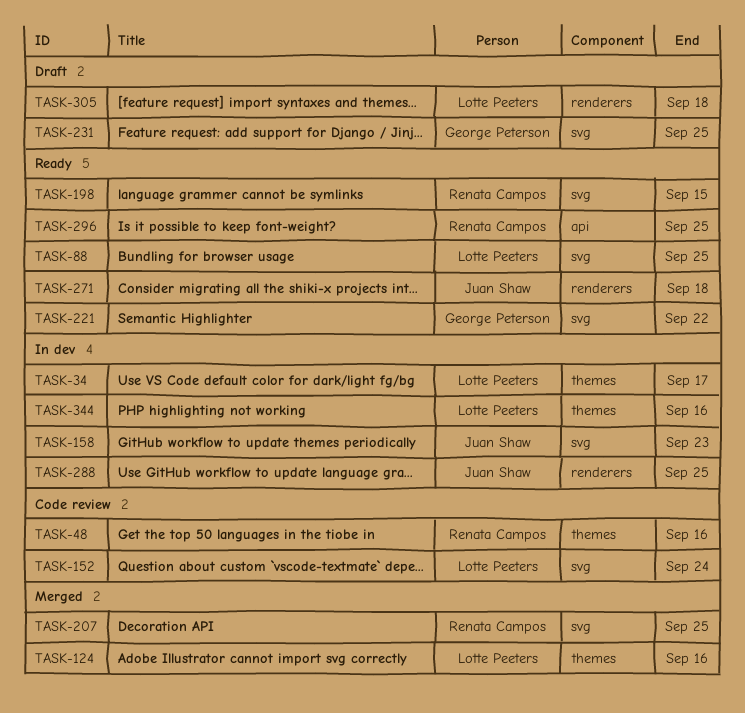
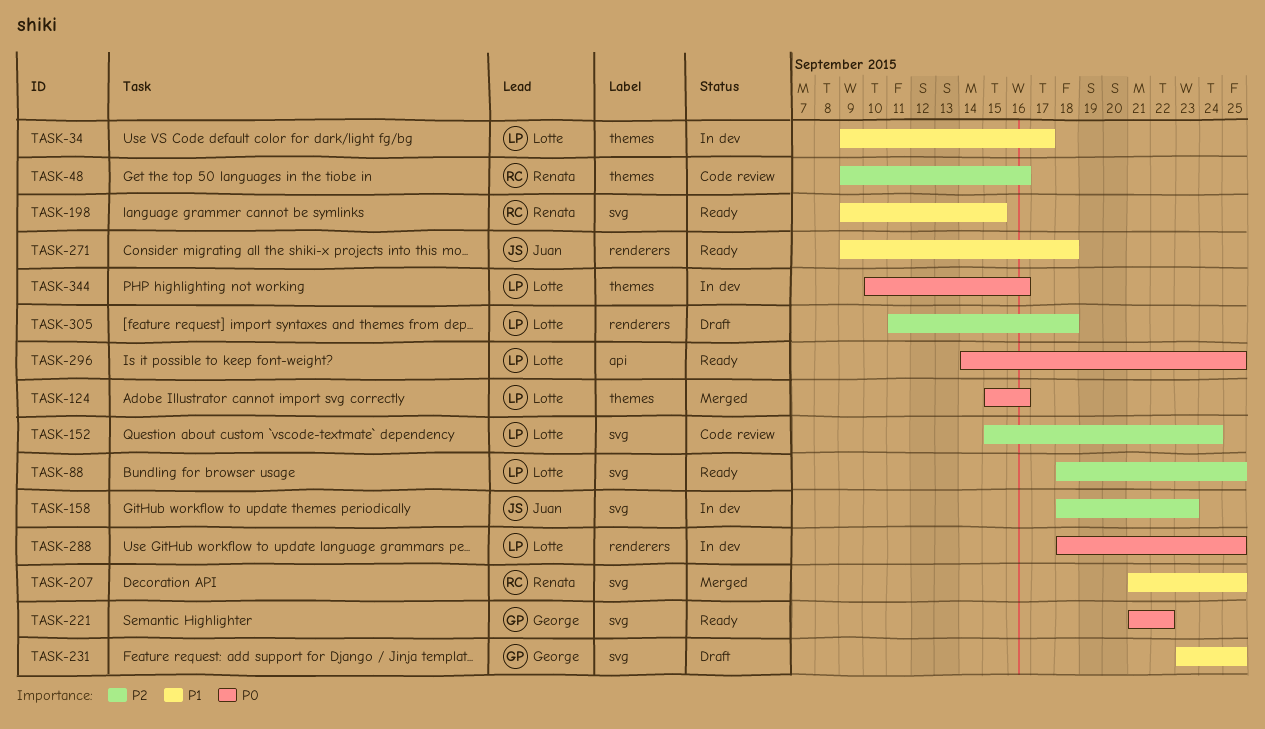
TASK-288, owner: Juan Shaw -> Lotte Peeters
TASK-296, owner: Renata Campos -> Lotte Peeters

